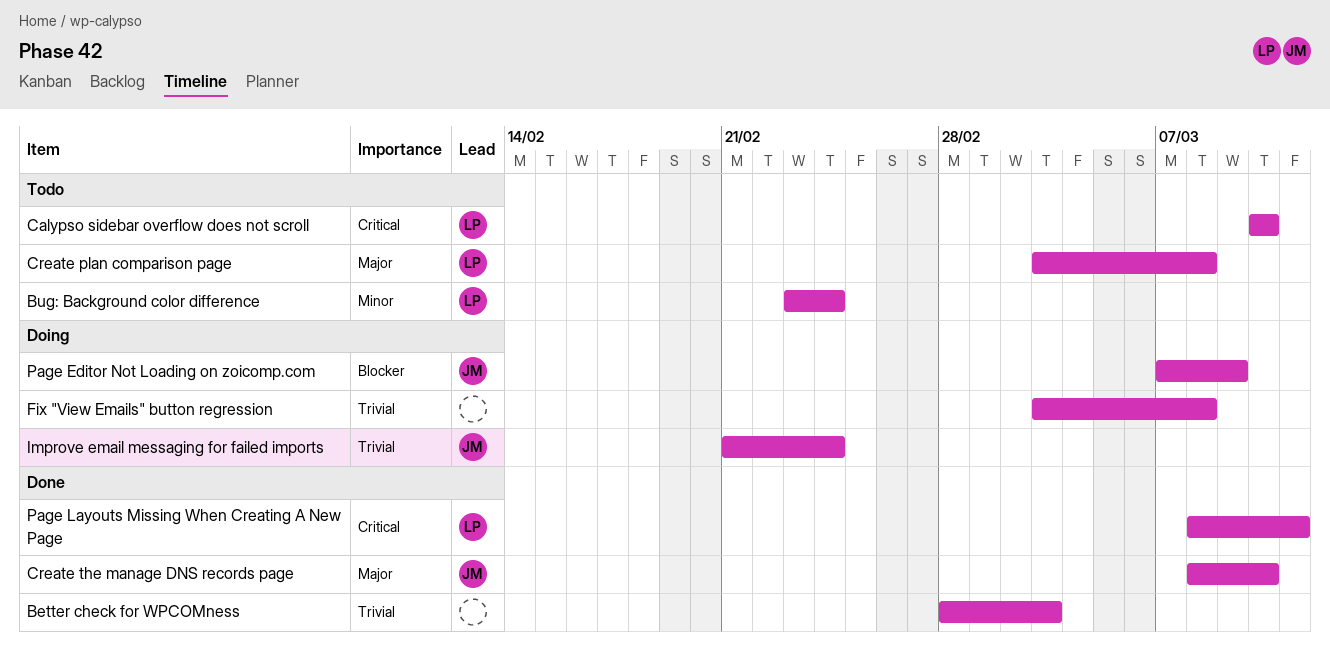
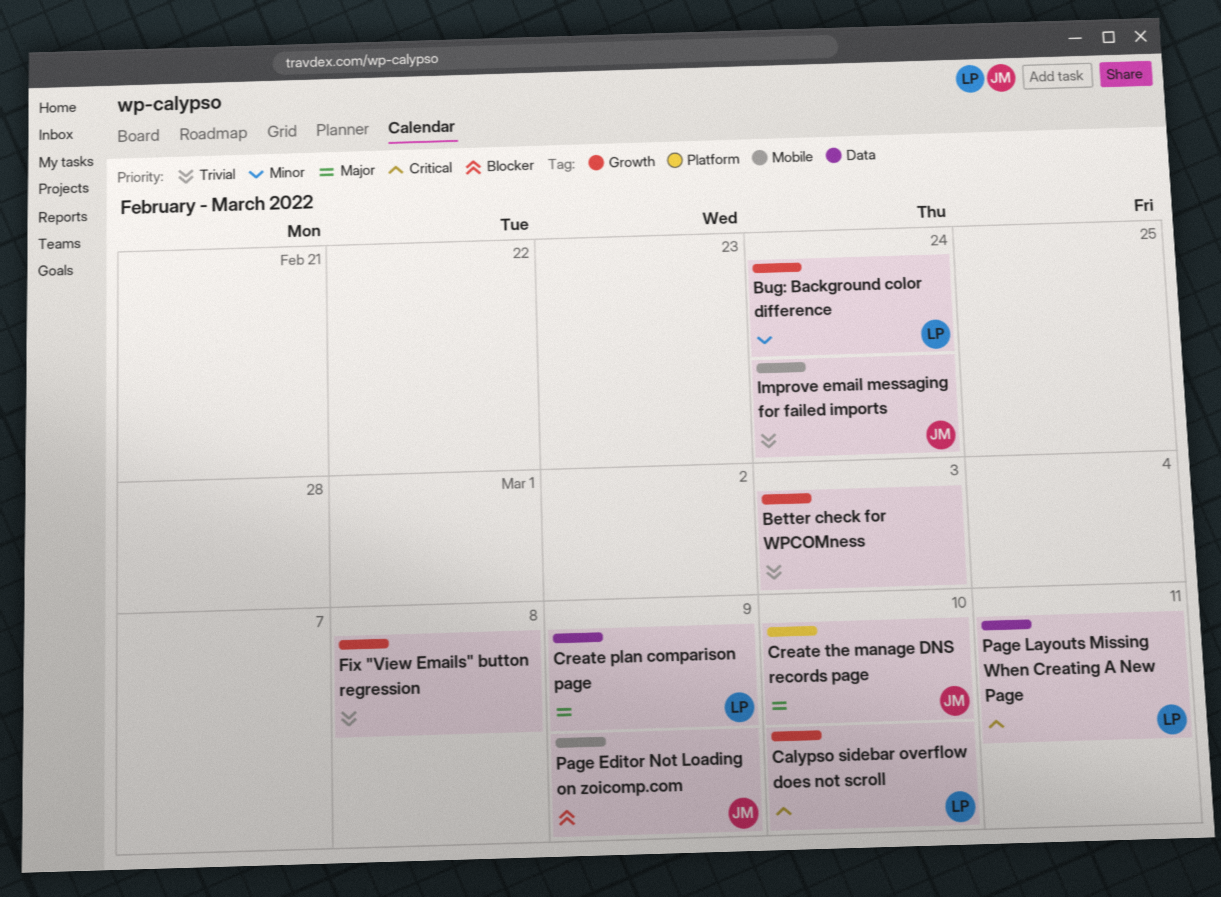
Create plan comparison page, due: Mar 8 -> Mar 9

